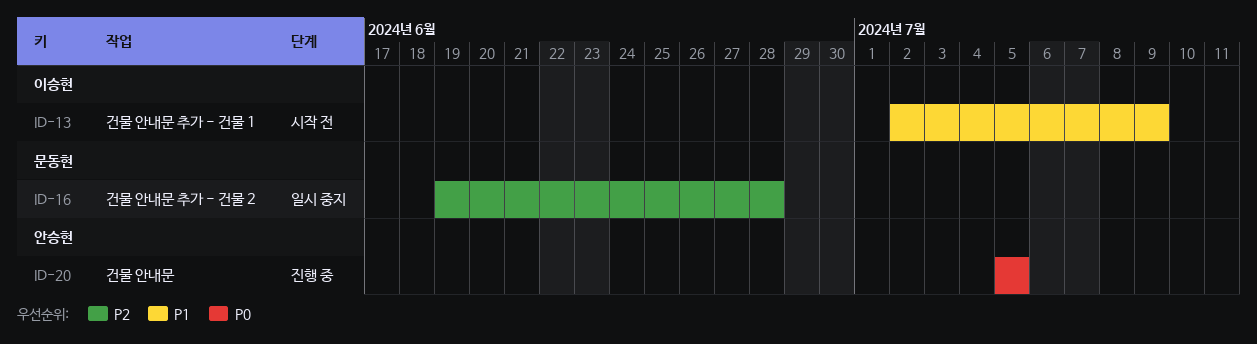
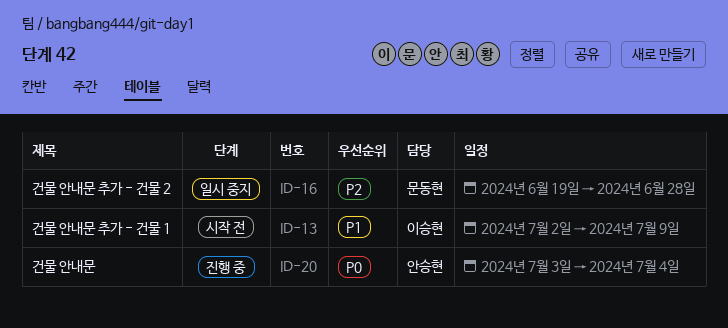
ID-20, start: Jul 5 -> Jul 3
ID-20, due: Jul 5 -> Jul 4

